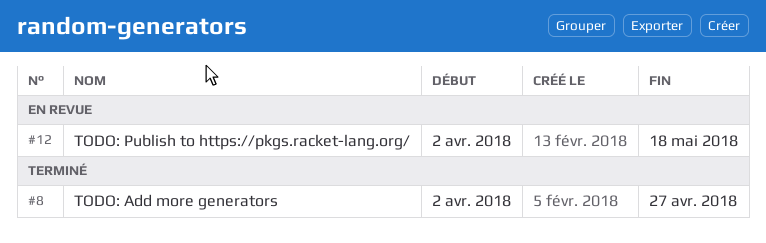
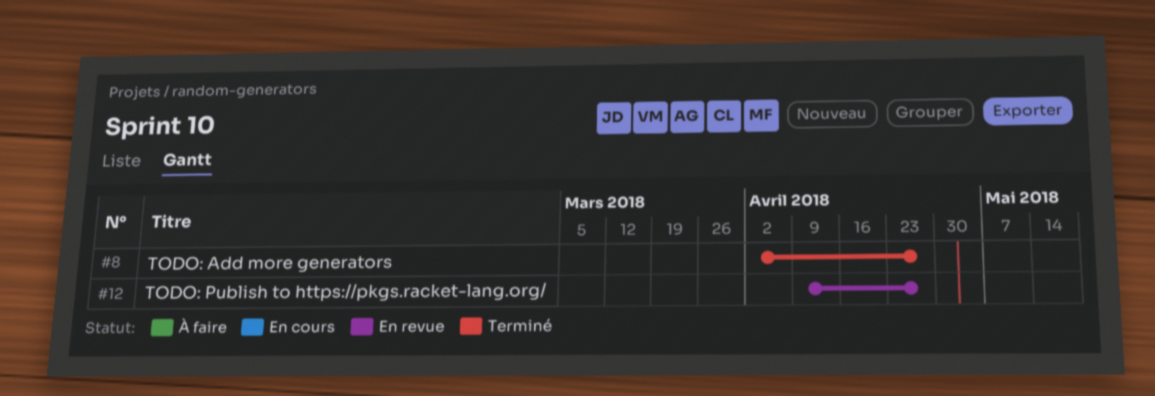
#12, start: Apr 2 -> Apr 9
#12, due: May 18 -> Apr 27

